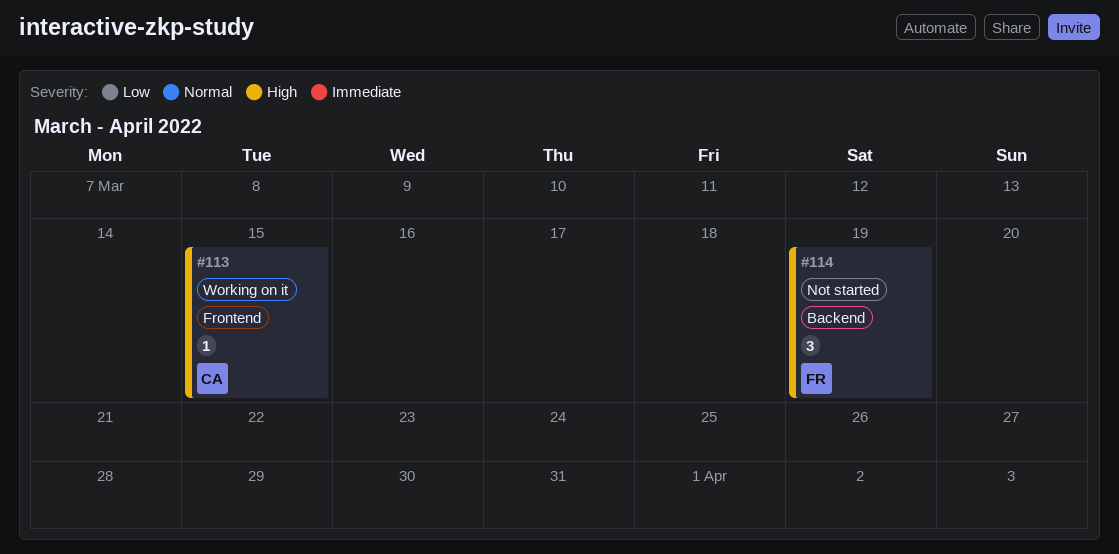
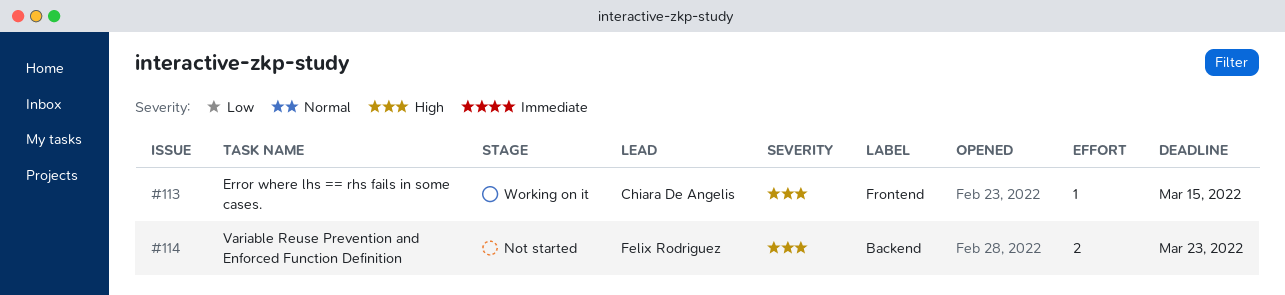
#114, estimate: 3 -> 2
#114, due: Mar 19 -> Mar 23

